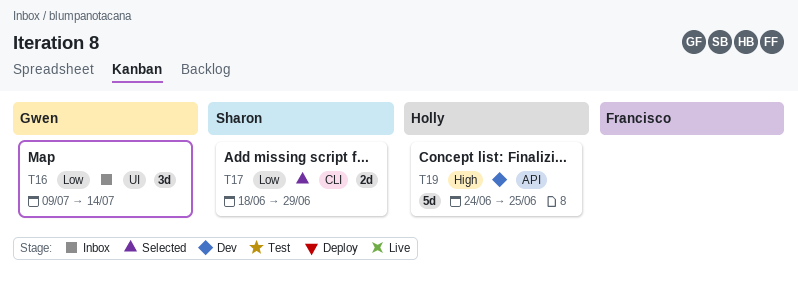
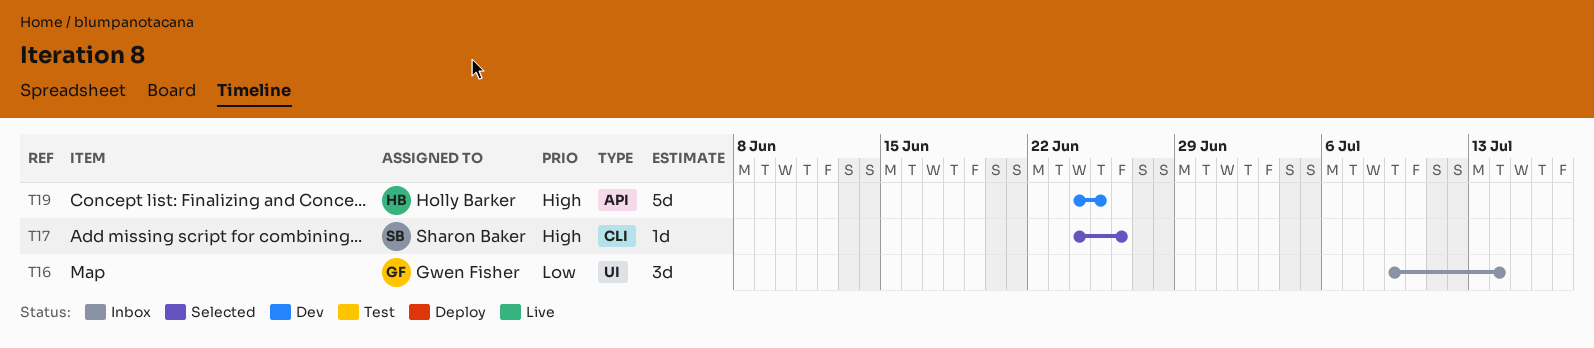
T17, priority: Low -> High
T17, estimate: 2d -> 1d
T17, start: Jun 18 -> Jun 24
T17, due: Jun 29 -> Jun 26

